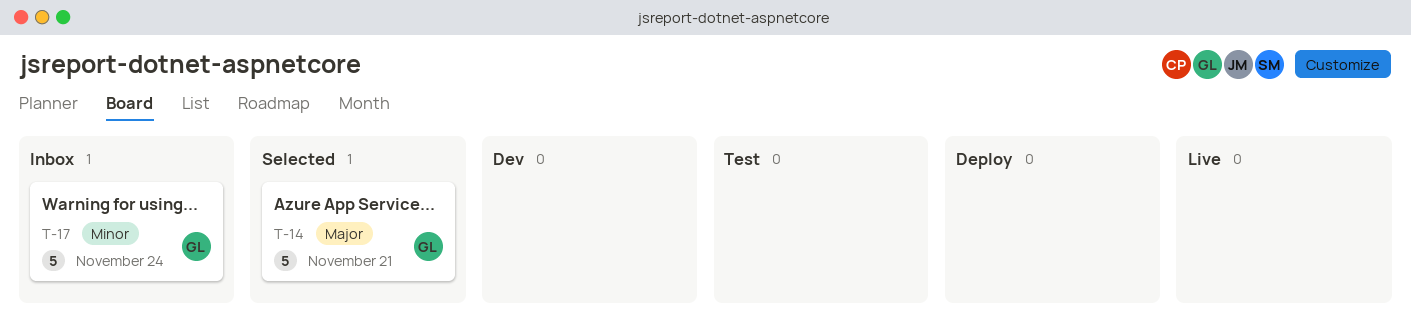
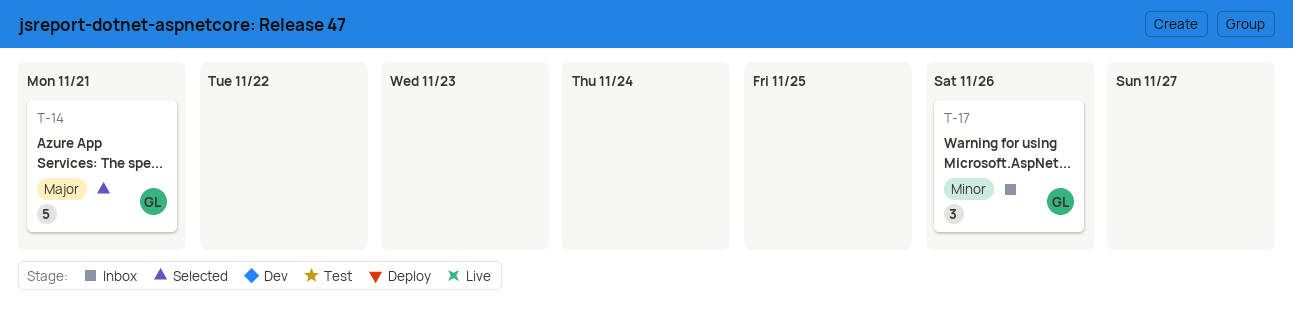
T-17, estimate: 5 -> 3
T-17, due: Nov 24 -> Nov 26

